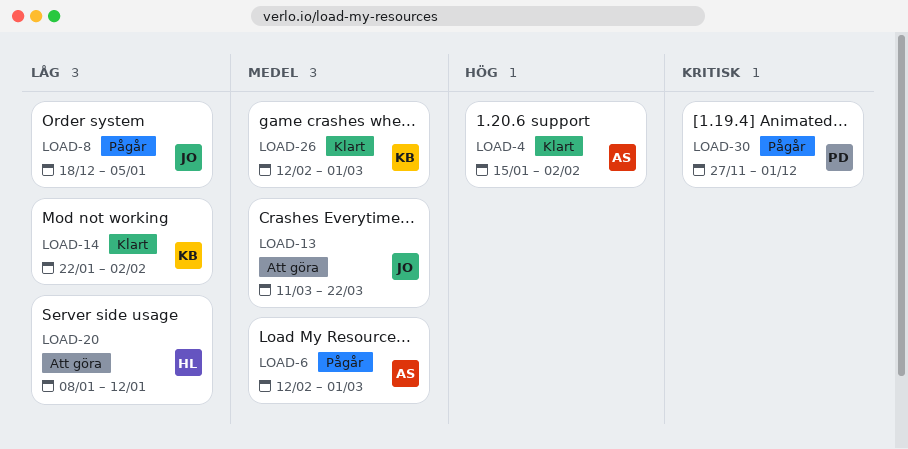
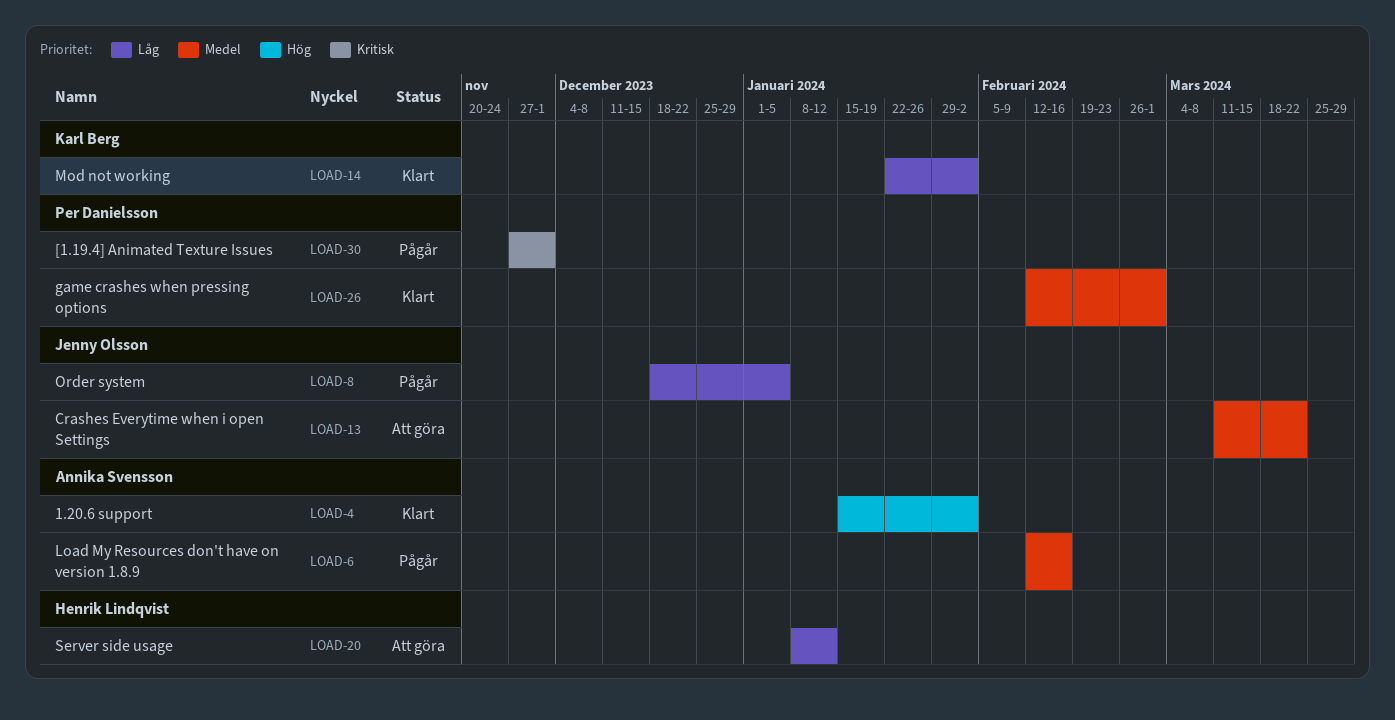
LOAD-6, due: Mar 1 -> Feb 16
LOAD-26, owner: Karl Berg -> Per Danielsson

